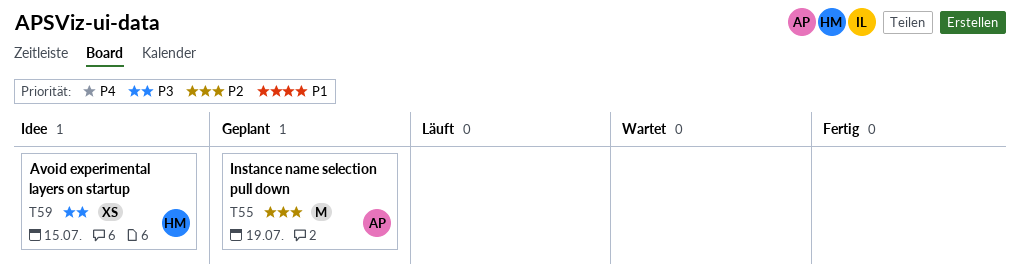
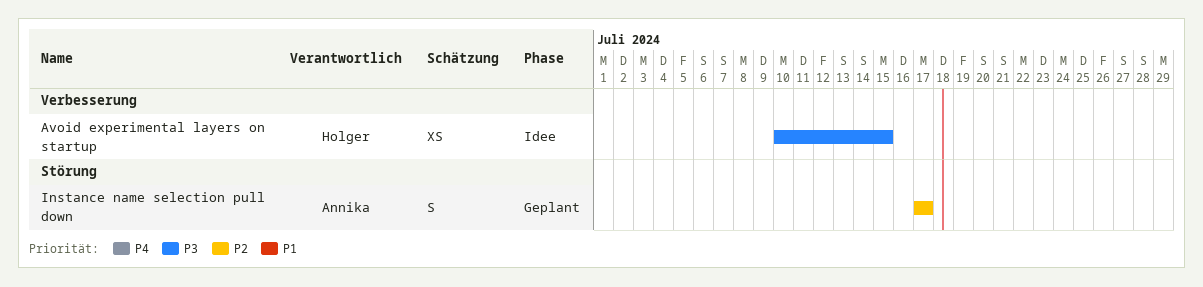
Instance name selection pull down, estimate: M -> S
Instance name selection pull down, due: Jul 19 -> Jul 17

